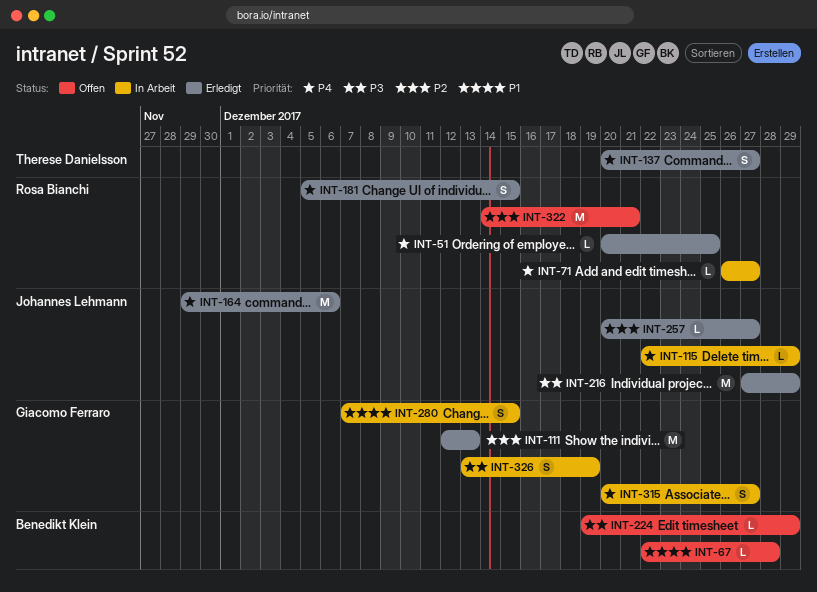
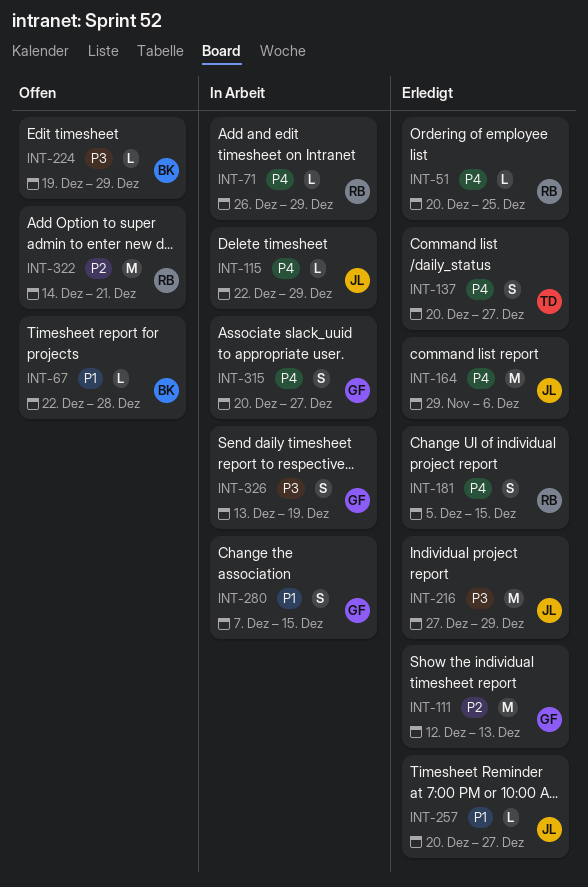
INT-71, due: Dec 27 -> Dec 29
INT-257, priority: P2 -> P1

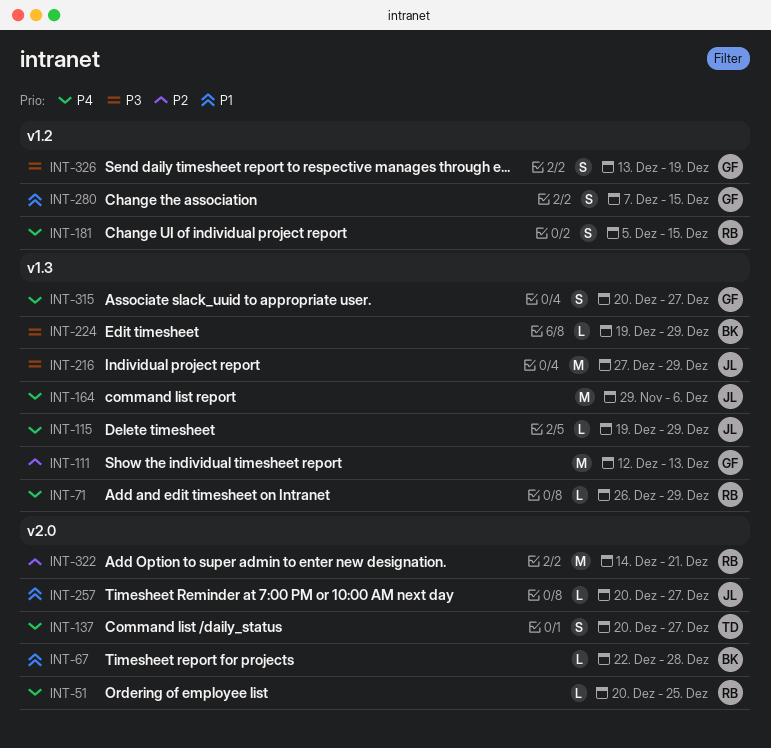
INT-115, start: Dec 22 -> Dec 19

